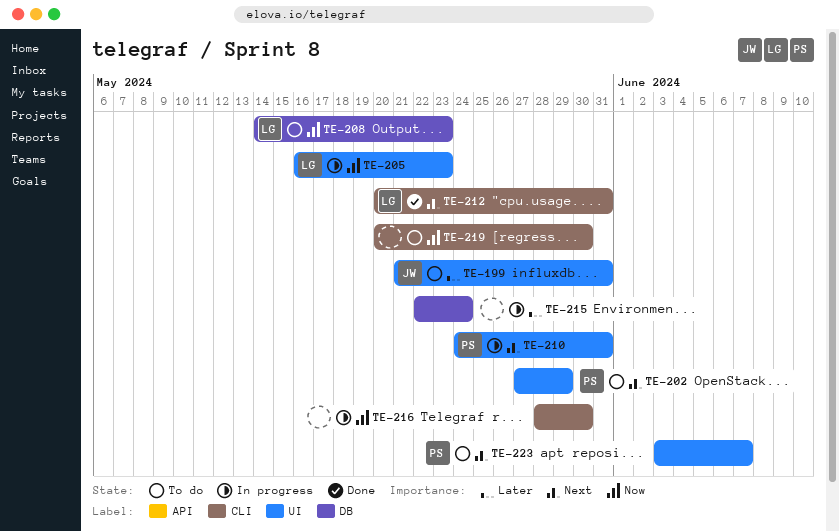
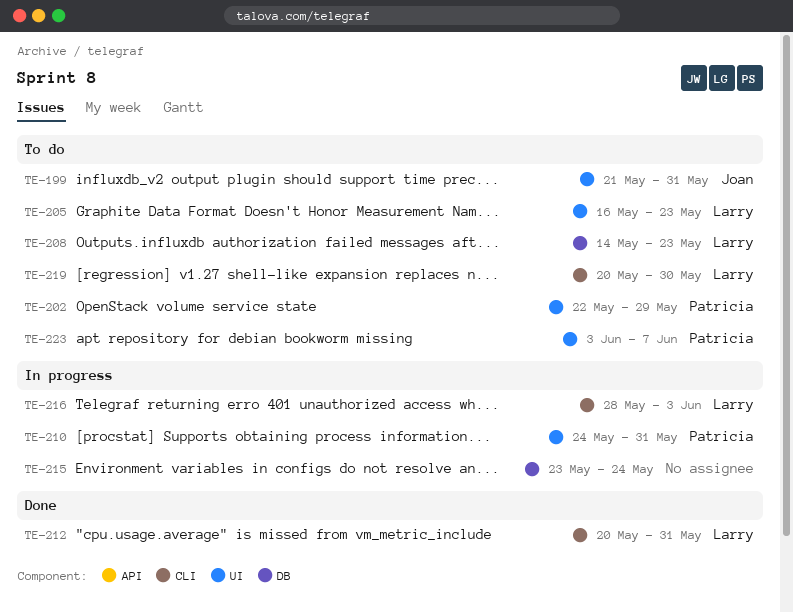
TE-202, start: May 27 -> May 22
TE-205, status: In progress -> To do
TE-215, start: May 22 -> May 23
TE-216, owner: none -> Larry
TE-216, due: May 30 -> Jun 3
TE-219, owner: none -> Larry

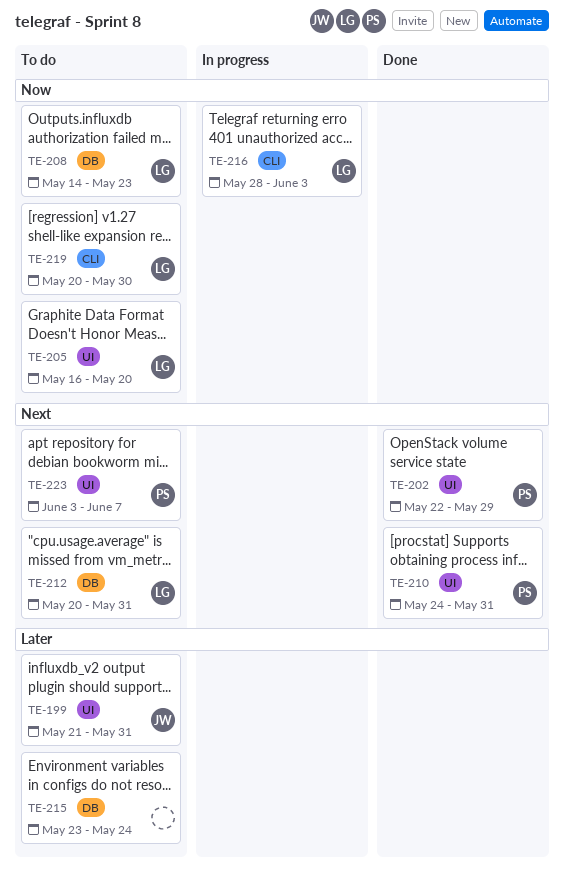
TE-202, status: To do -> Done
TE-205, due: May 23 -> May 20
TE-210, status: In progress -> Done
TE-212, status: Done -> To do
TE-212, label: CLI -> DB
TE-215, status: In progress -> To do

